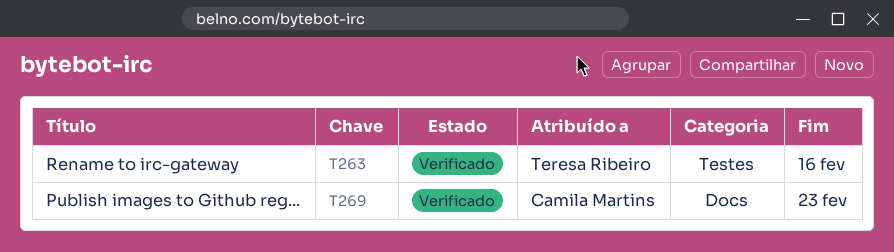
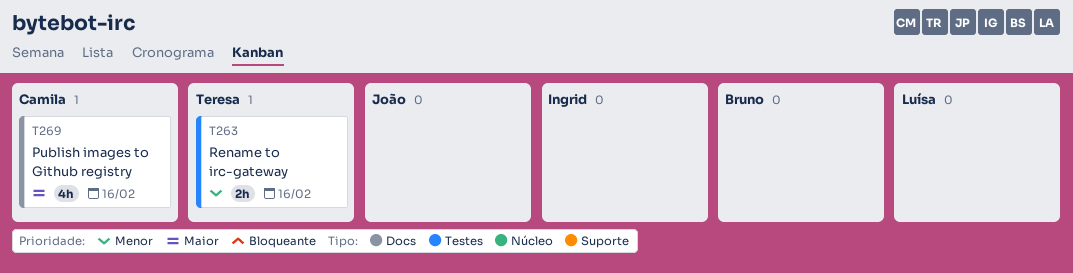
T269, due: Feb 23 -> Feb 16

